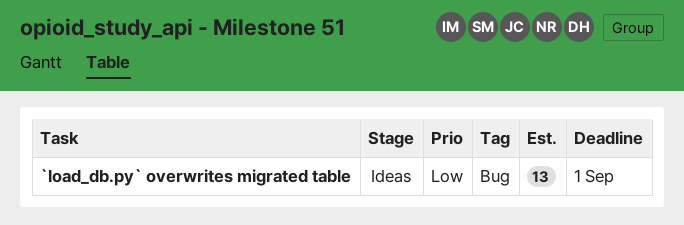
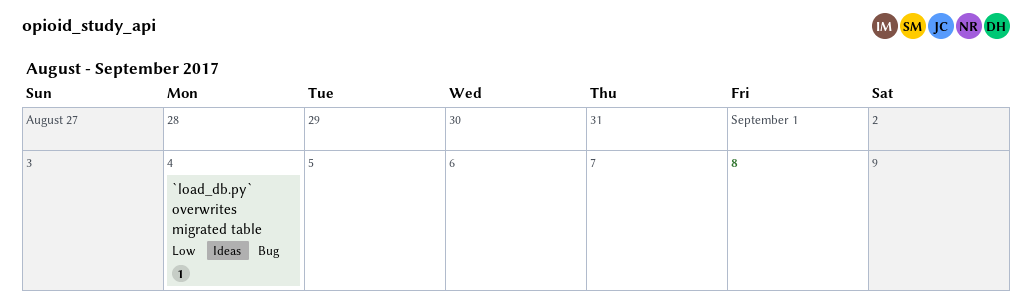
`load_db.py` overwrites migrated table, estimate: 13 -> 1
`load_db.py` overwrites migrated table, due: Sep 1 -> Sep 4

